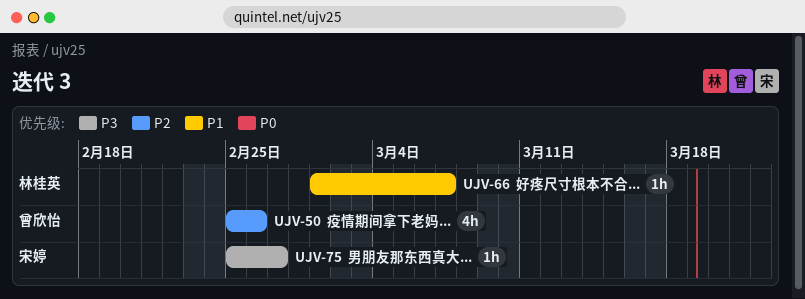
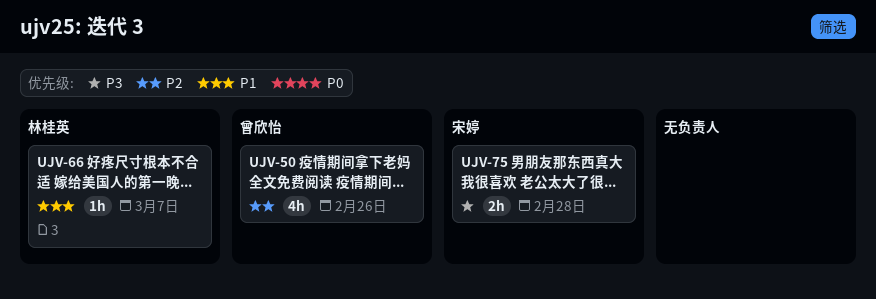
UJV-75, estimate: 1h -> 2h
UJV-75, due: Feb 27 -> Feb 28

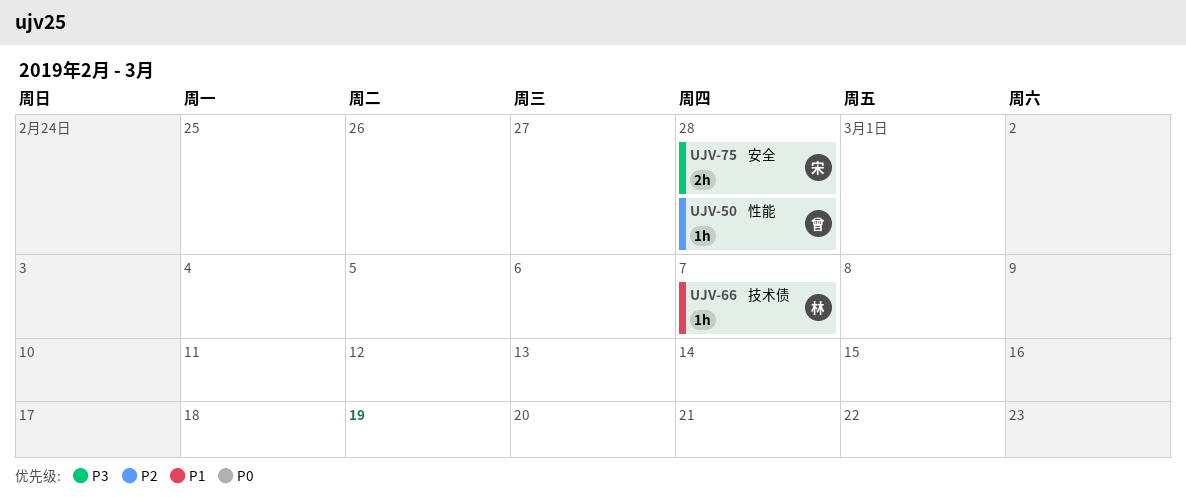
UJV-50, estimate: 4h -> 1h
UJV-50, due: Feb 26 -> Feb 28

